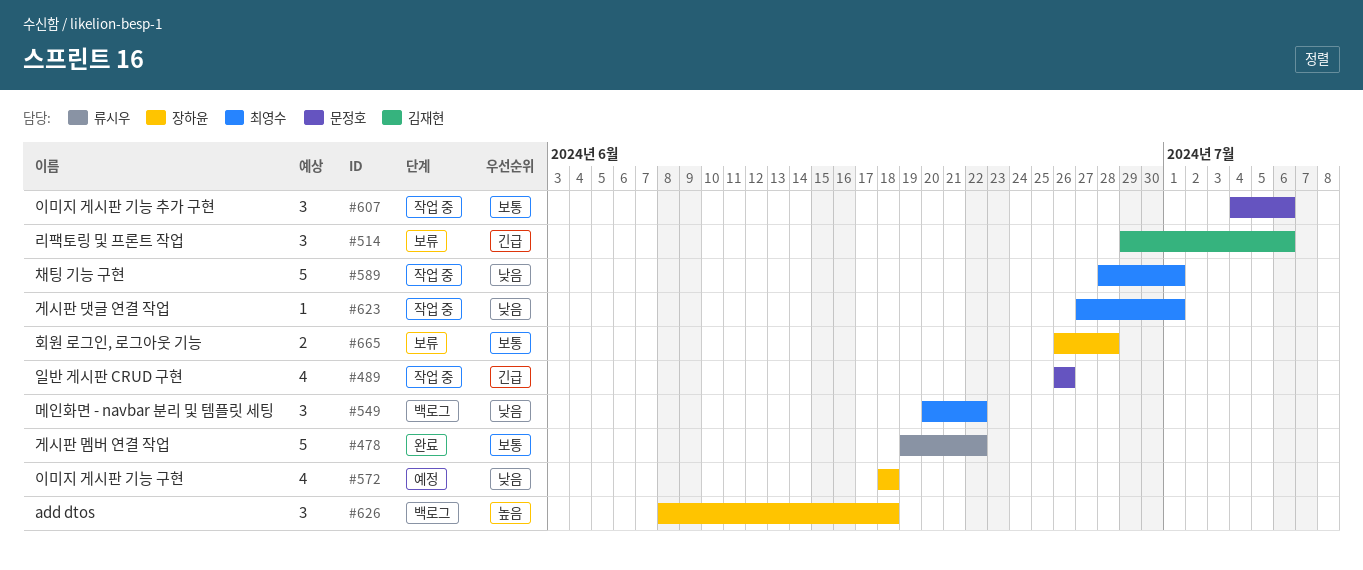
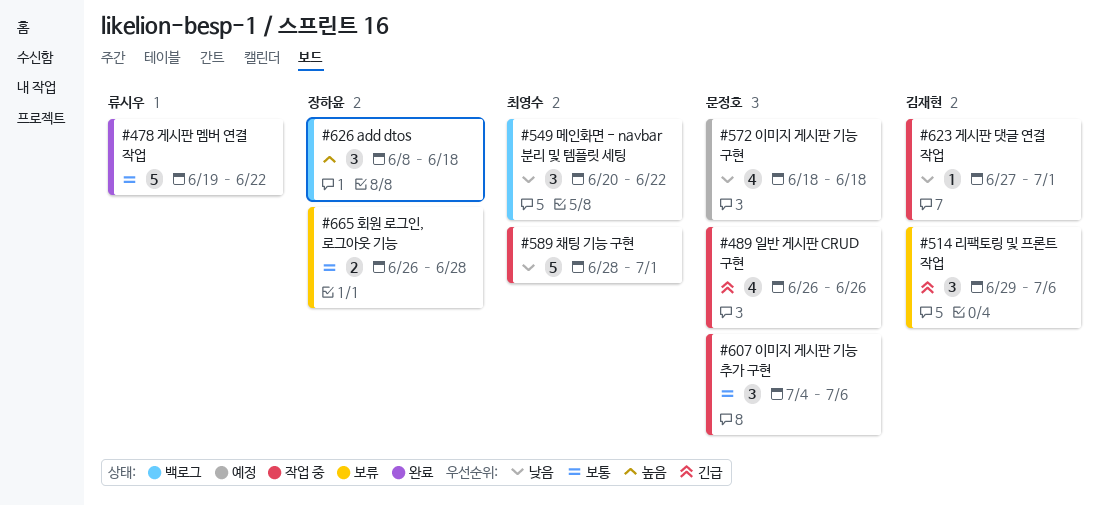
#572, owner: 장하윤 -> 문정호
#623, owner: 최영수 -> 김재현

